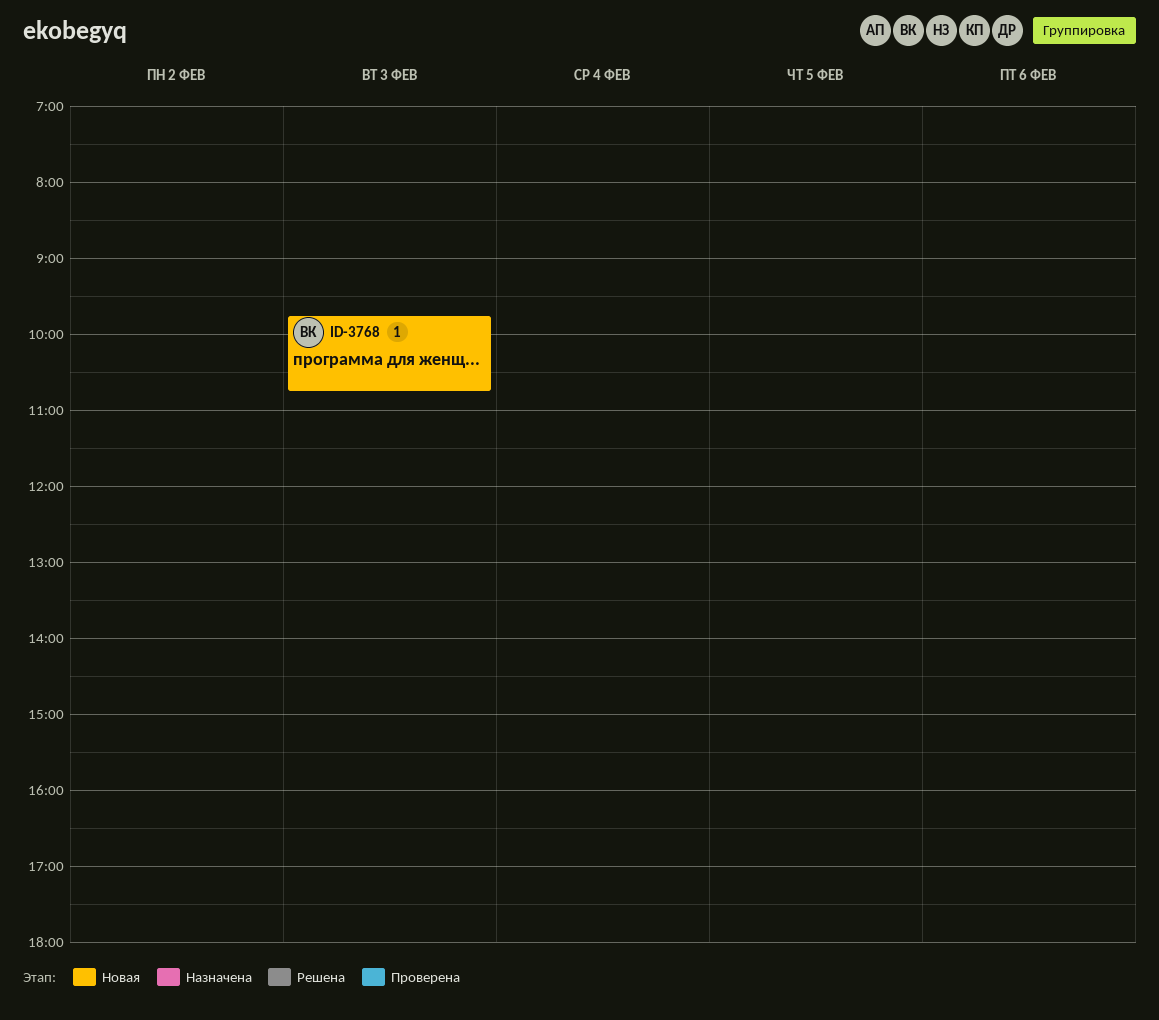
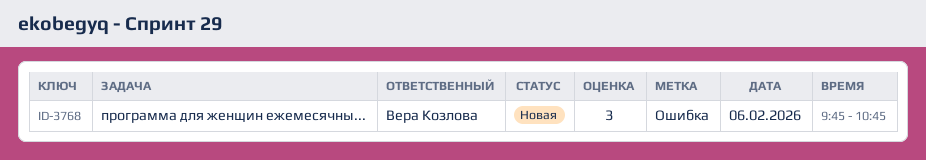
ID-3768, estimate: 1 -> 3
ID-3768, day: Feb 3 -> Feb 6

